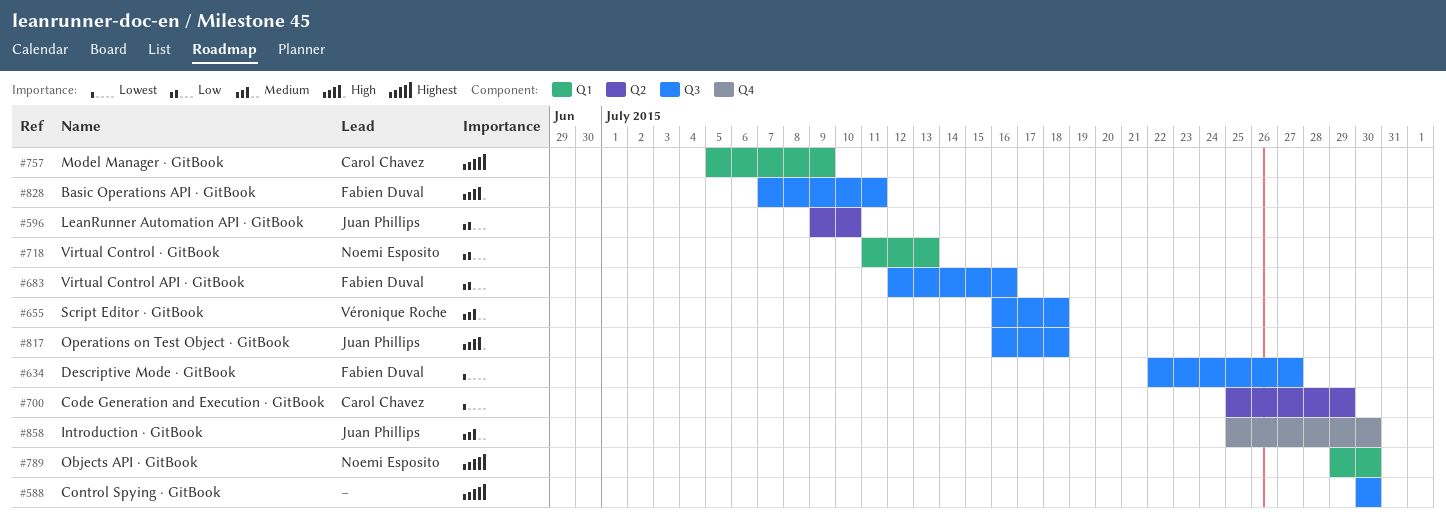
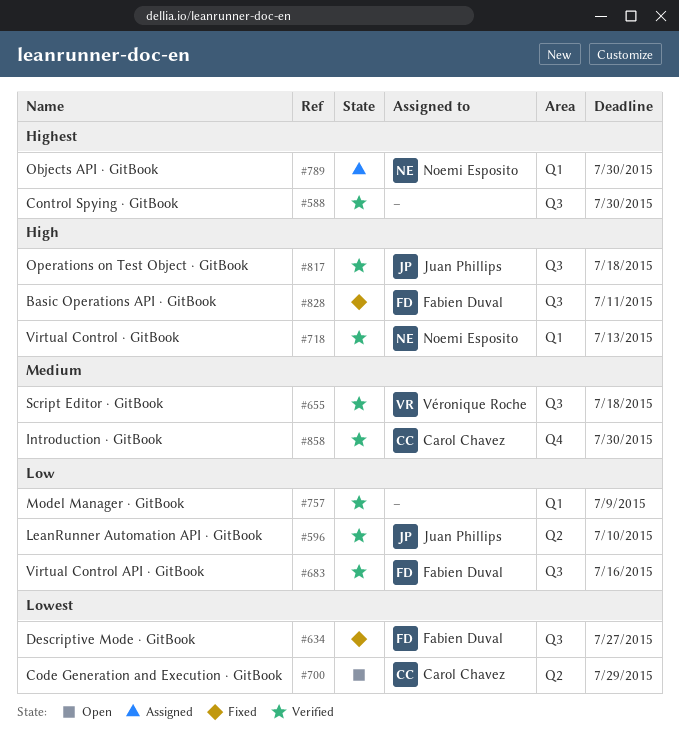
#718, priority: Low -> High
#757, owner: Carol Chavez -> none
#757, priority: Highest -> Low
#858, owner: Juan Phillips -> Carol Chavez

